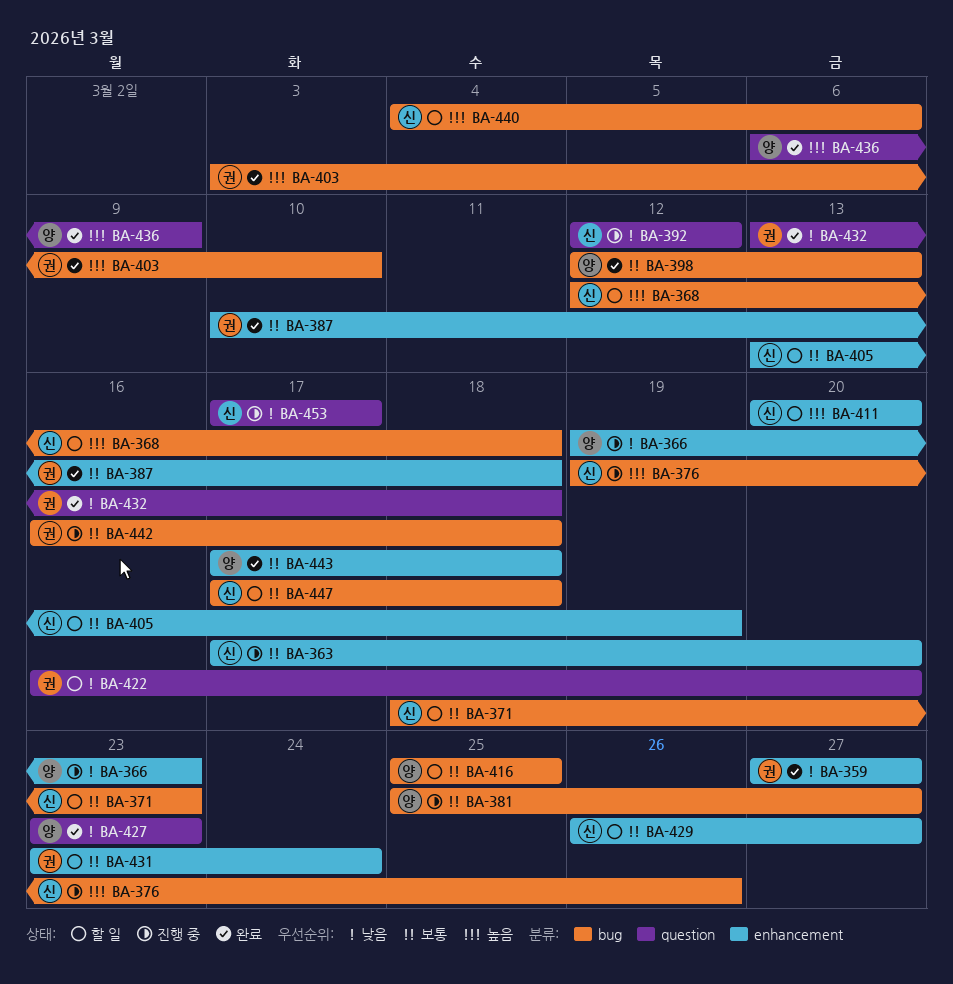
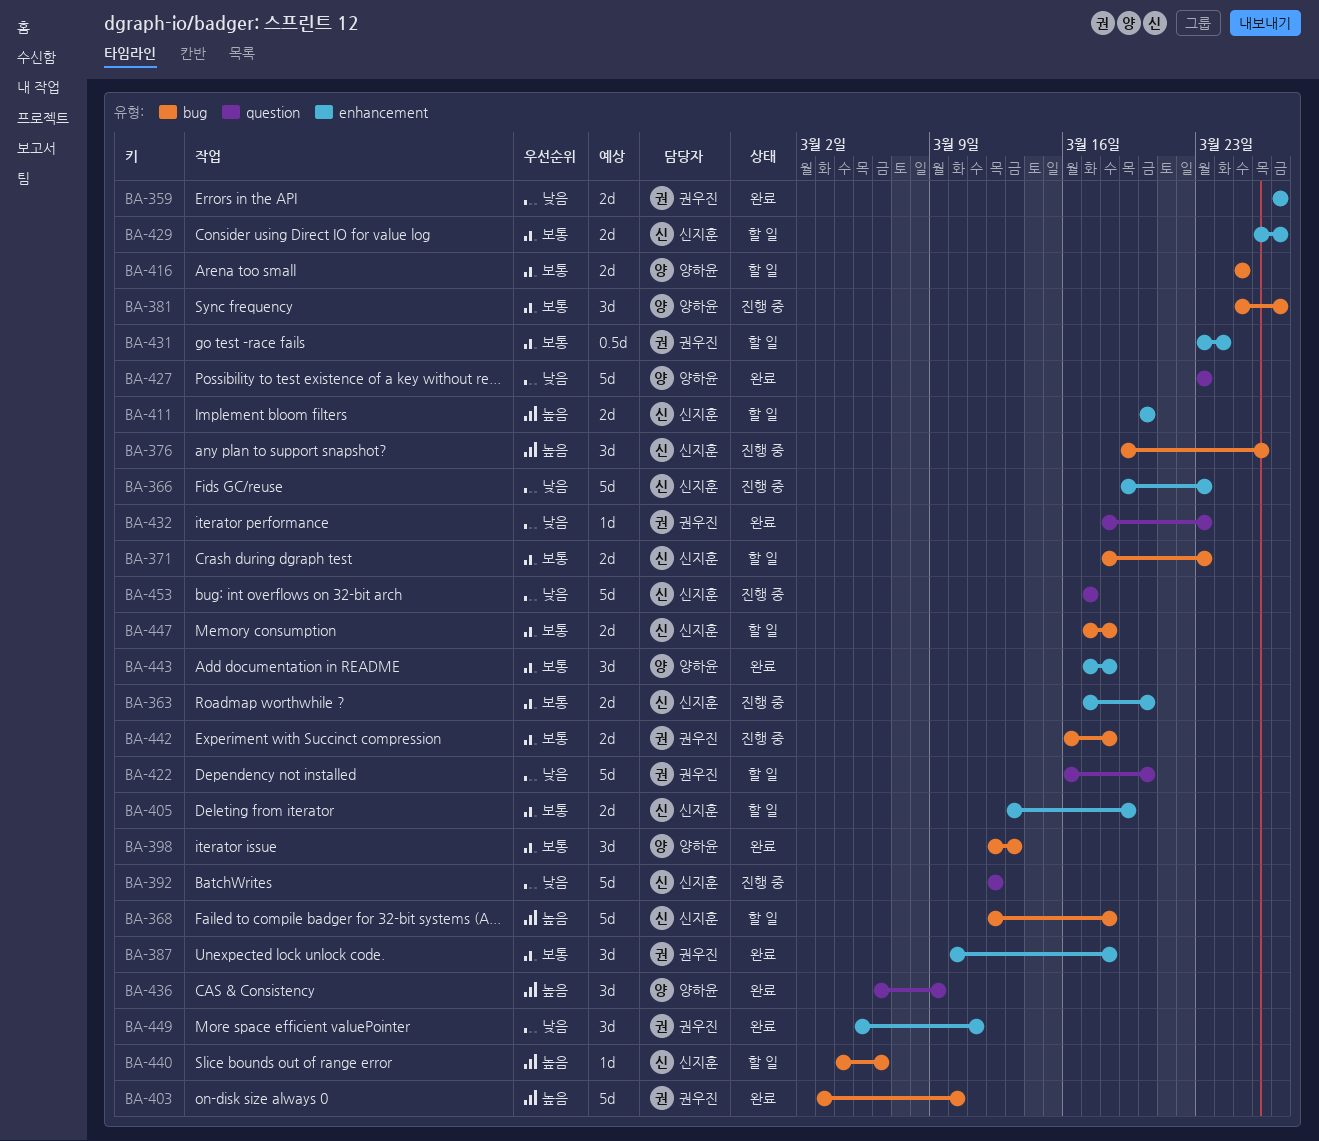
BA-366, owner: 양하윤 -> 신지훈
BA-432, start: Mar 13 -> Mar 18
BA-432, due: Mar 18 -> Mar 23
BA-449: none -> present

